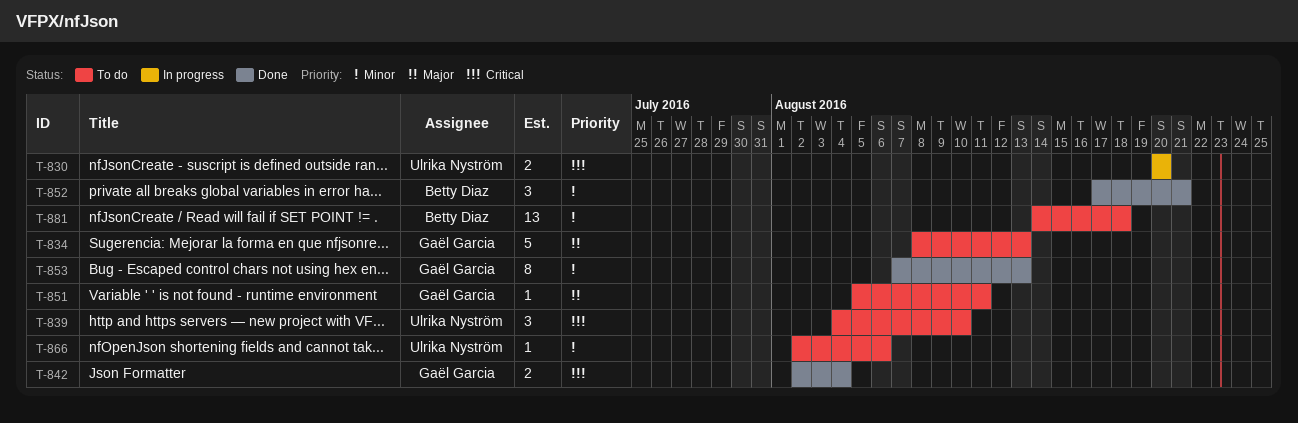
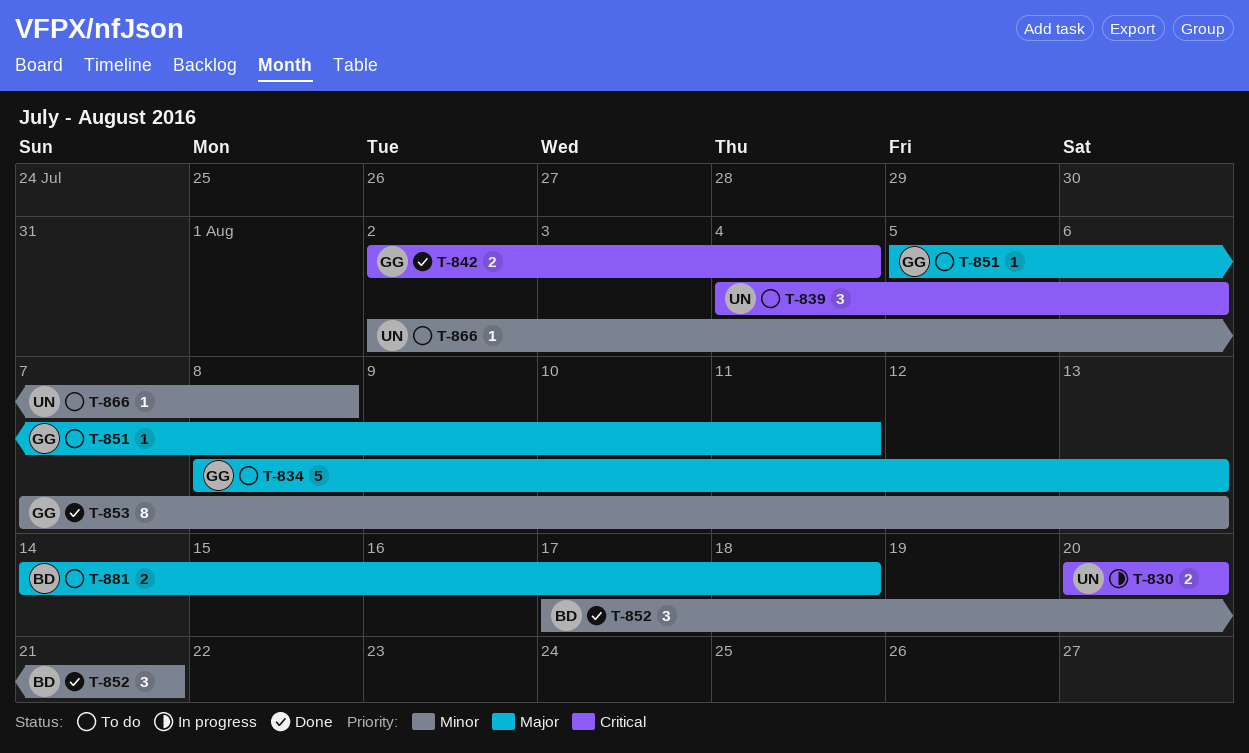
T-839, due: Aug 10 -> Aug 6
T-866, due: Aug 6 -> Aug 8
T-881, priority: Minor -> Major
T-881, estimate: 13 -> 2

